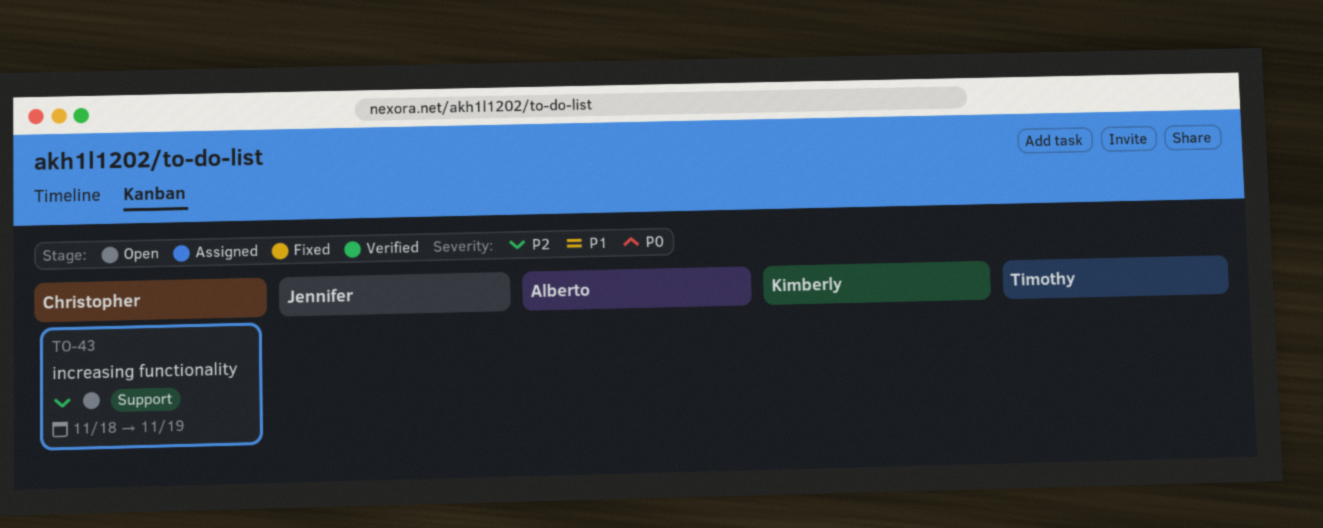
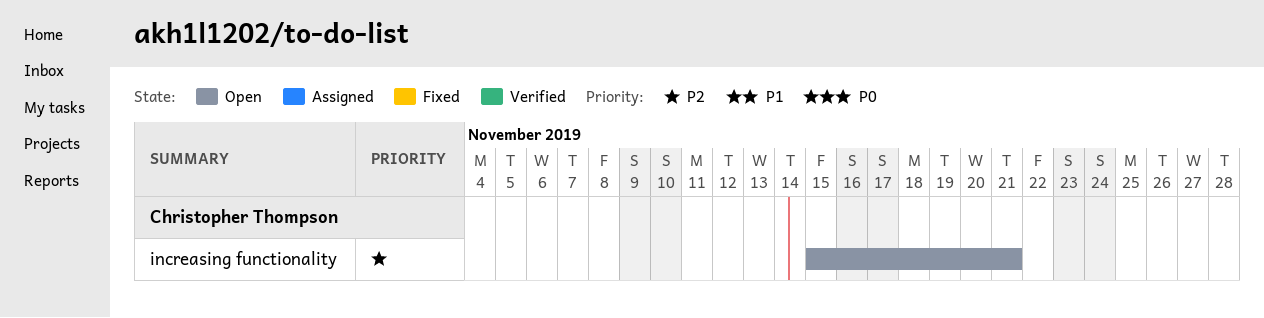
increasing functionality, start: Nov 18 -> Nov 15
increasing functionality, due: Nov 19 -> Nov 21

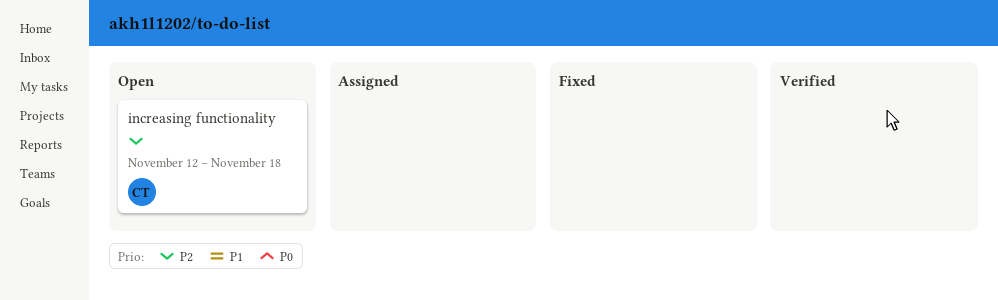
increasing functionality, start: Nov 15 -> Nov 12
increasing functionality, due: Nov 21 -> Nov 18

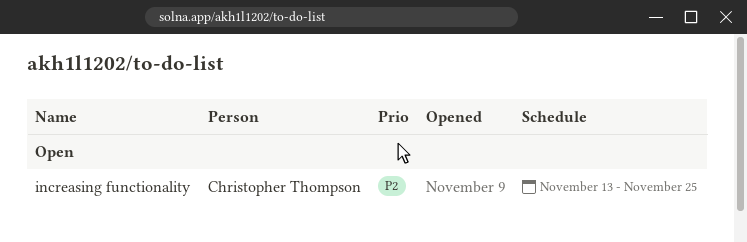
increasing functionality, start: Nov 12 -> Nov 13
increasing functionality, due: Nov 18 -> Nov 25

